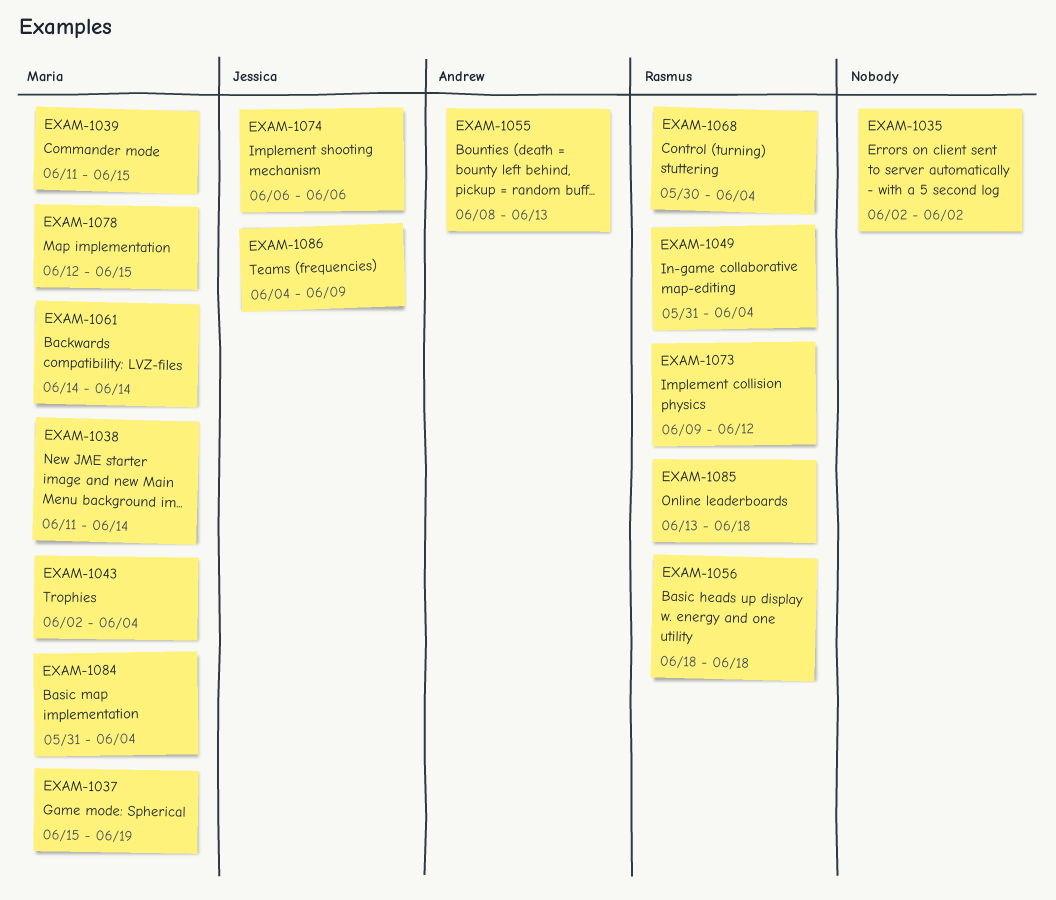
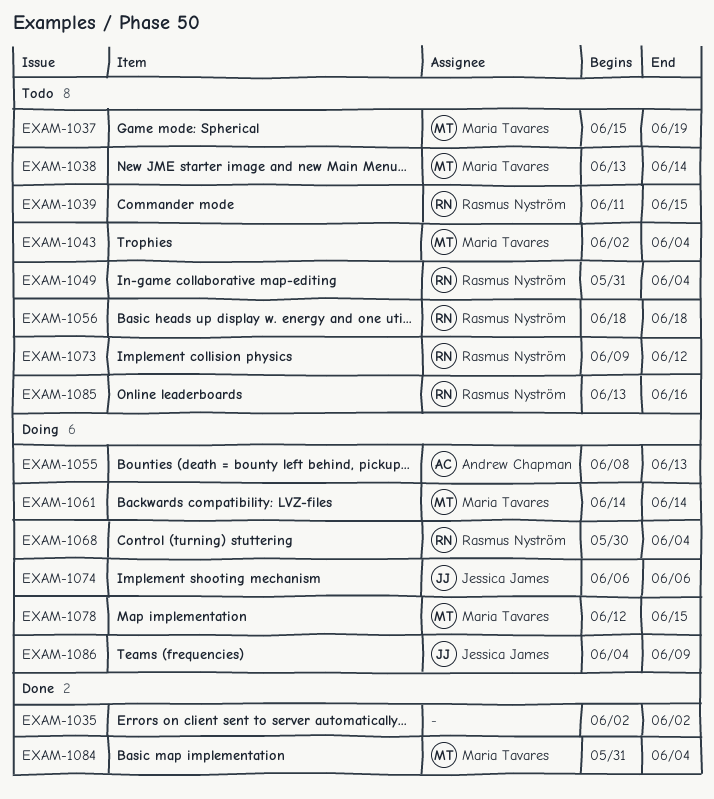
EXAM-1038, start: Jun 11 -> Jun 13
EXAM-1039, owner: Maria Tavares -> Rasmus Nyström
EXAM-1085, due: Jun 18 -> Jun 16

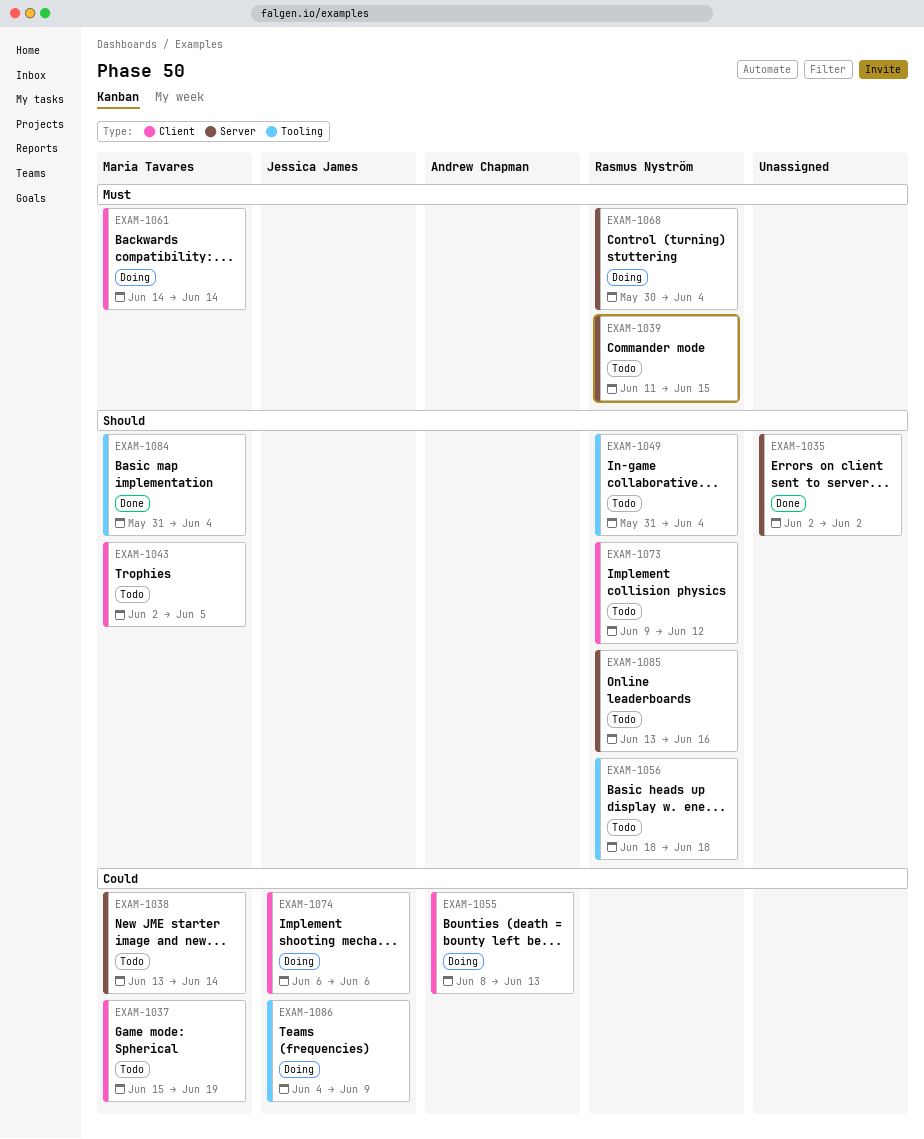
EXAM-1043, due: Jun 4 -> Jun 5
EXAM-1078: present -> none

